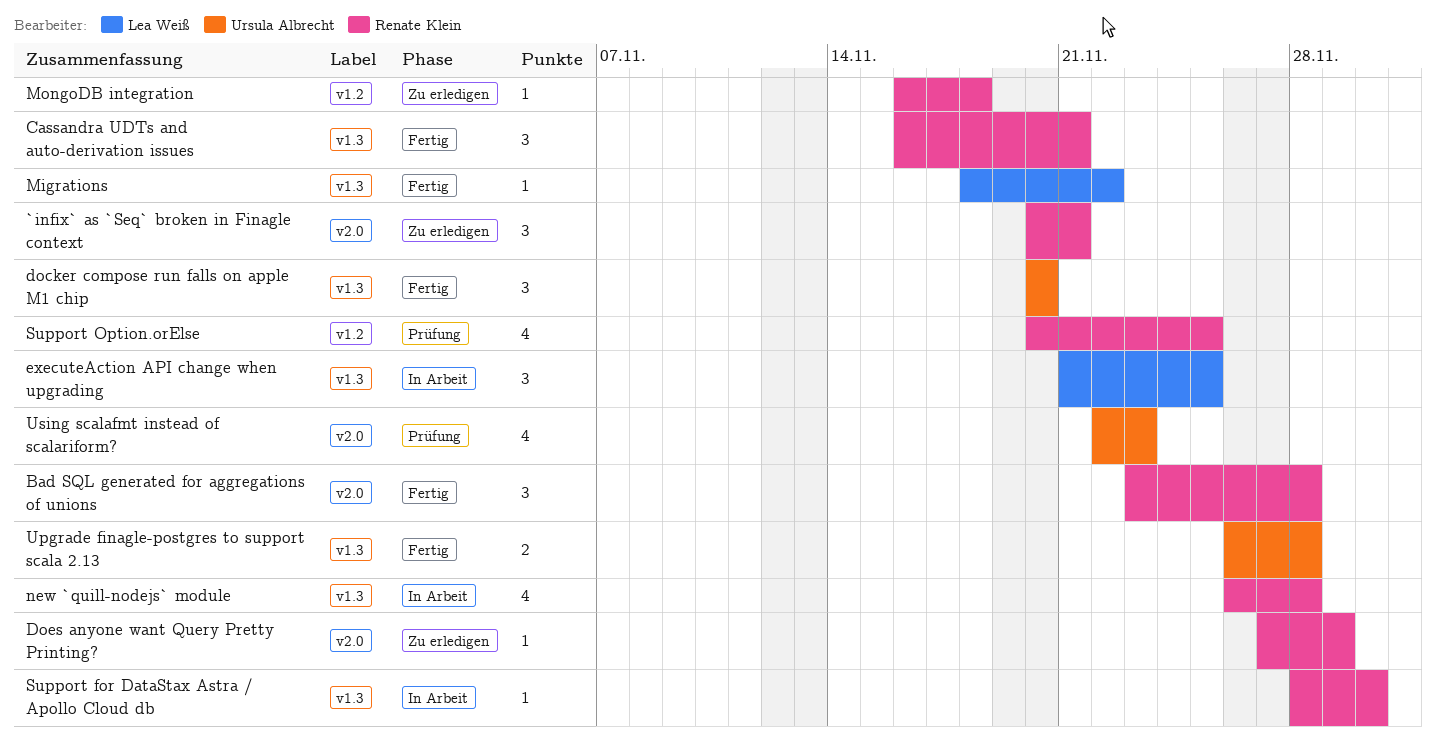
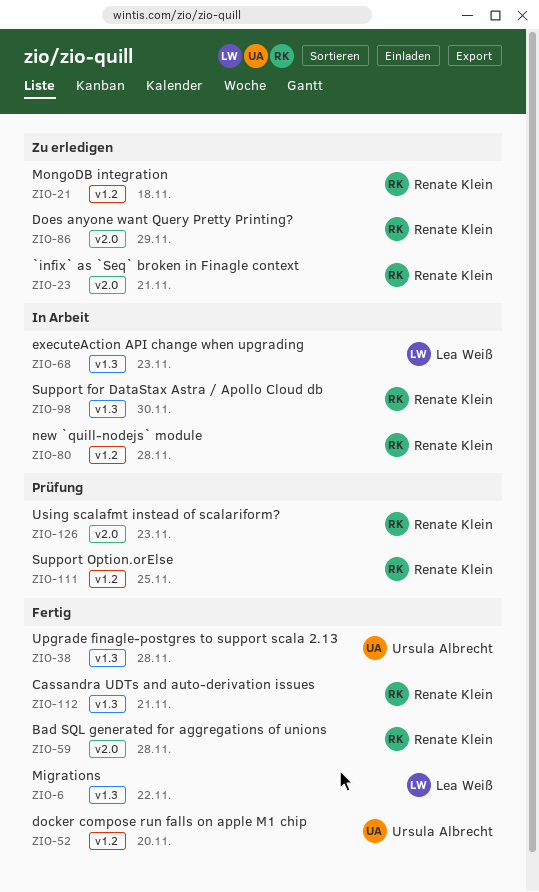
docker compose run falls on apple M1 chip, label: v1.3 -> v1.2
executeAction API change when upgrading, due: Nov 25 -> Nov 23
new `quill-nodejs` module, label: v1.3 -> v1.2
Using scalafmt instead of scalariform?, owner: Ursula Albrecht -> Renate Klein

